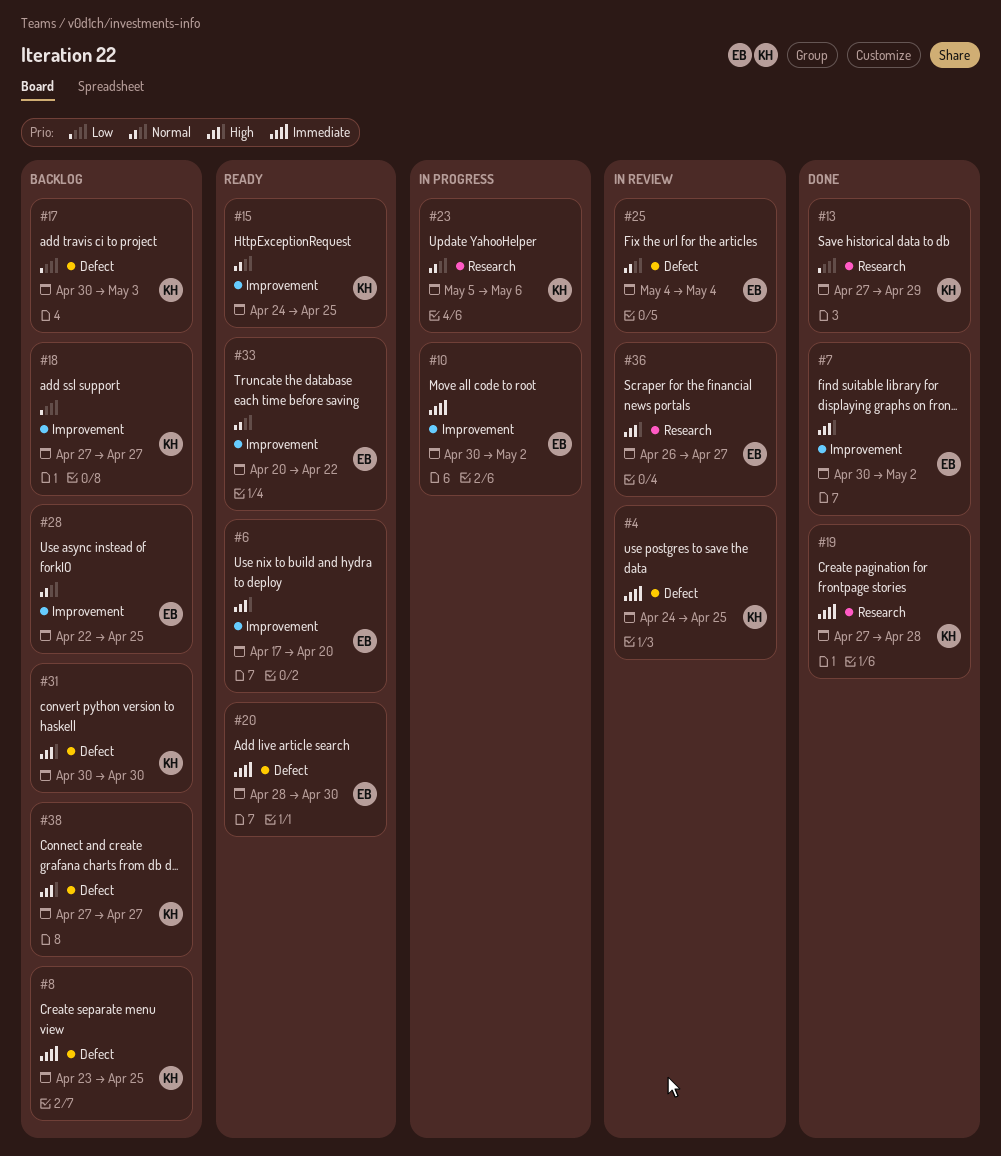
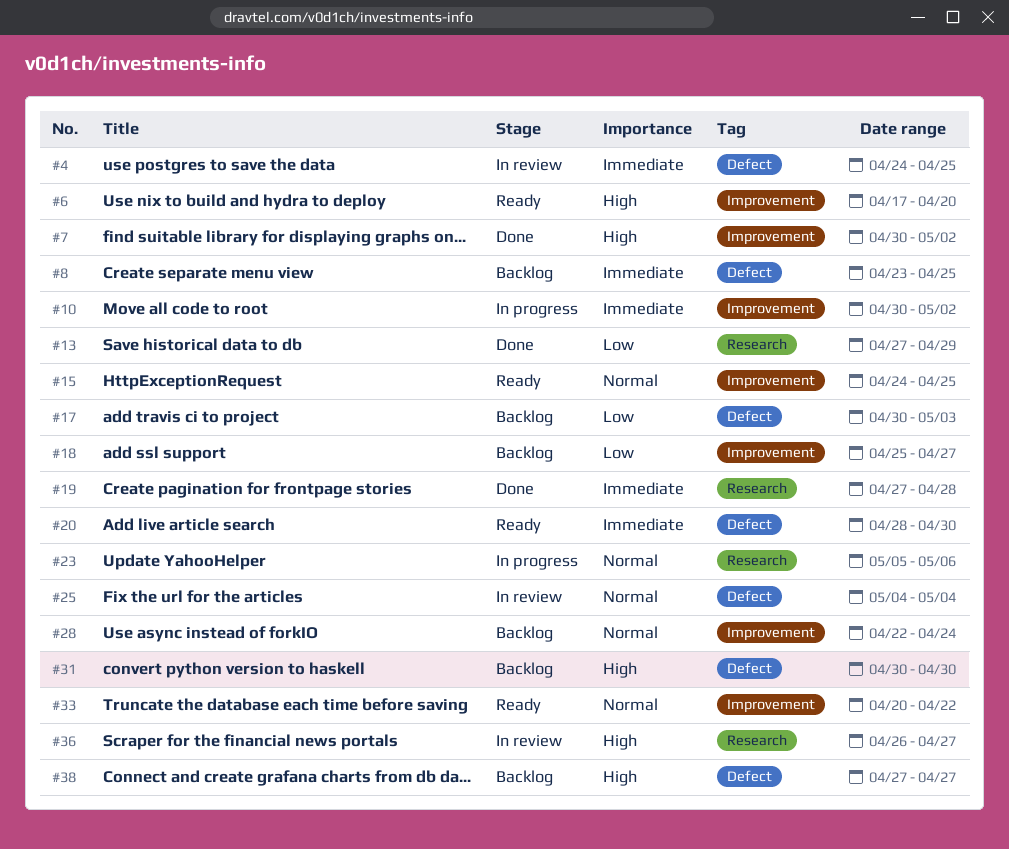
#18, start: Apr 27 -> Apr 25
#28, due: Apr 25 -> Apr 24

